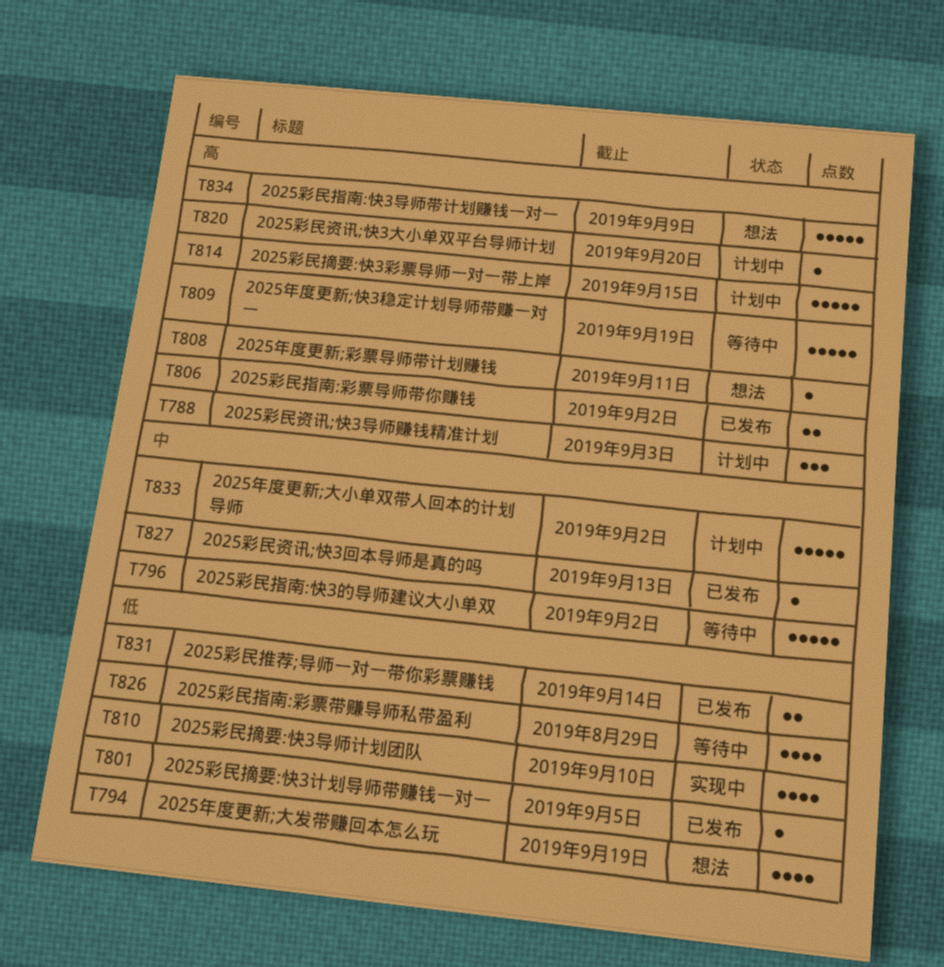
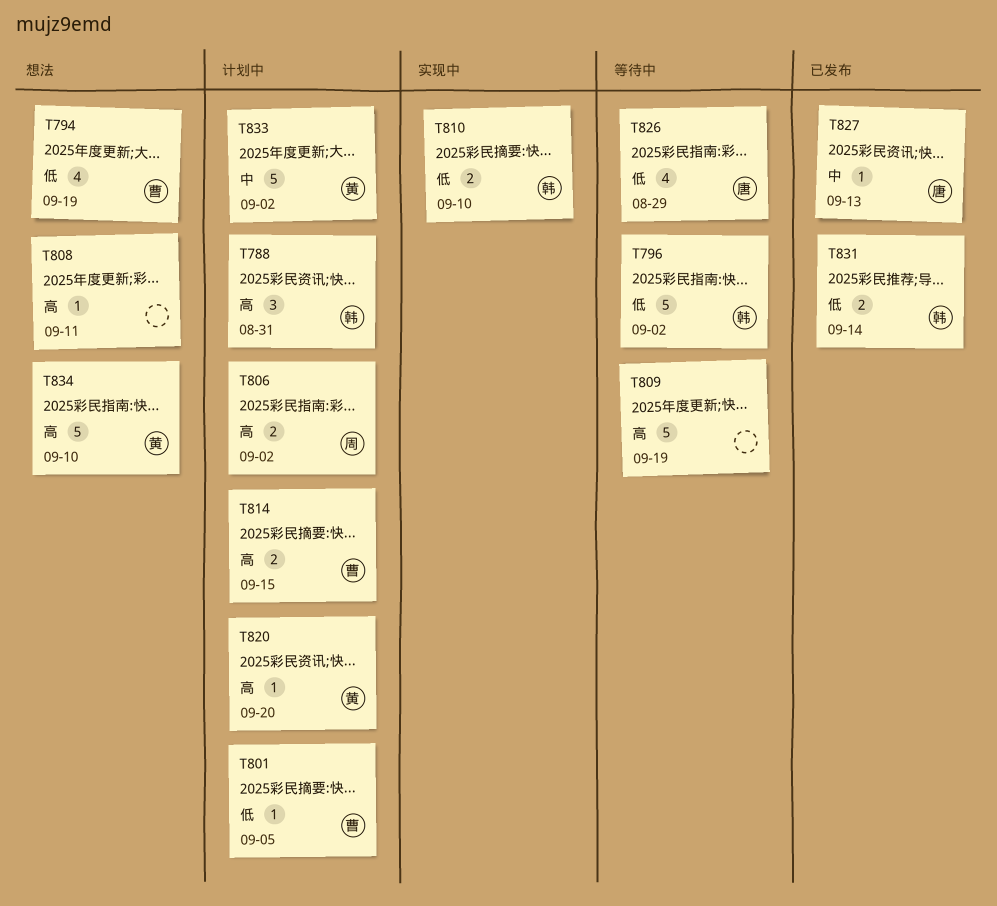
T788, due: Sep 3 -> Aug 31
T796, priority: 中 -> 低
T801, status: 已发布 -> 计划中
T806, status: 已发布 -> 计划中
T810, estimate: 4 -> 2
T814, estimate: 5 -> 2
T834, due: Sep 9 -> Sep 10

